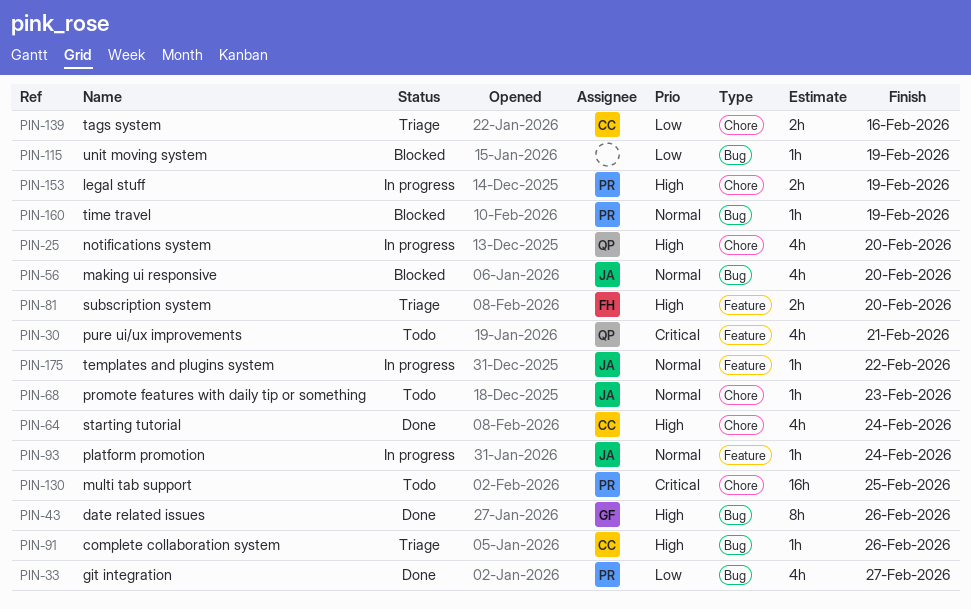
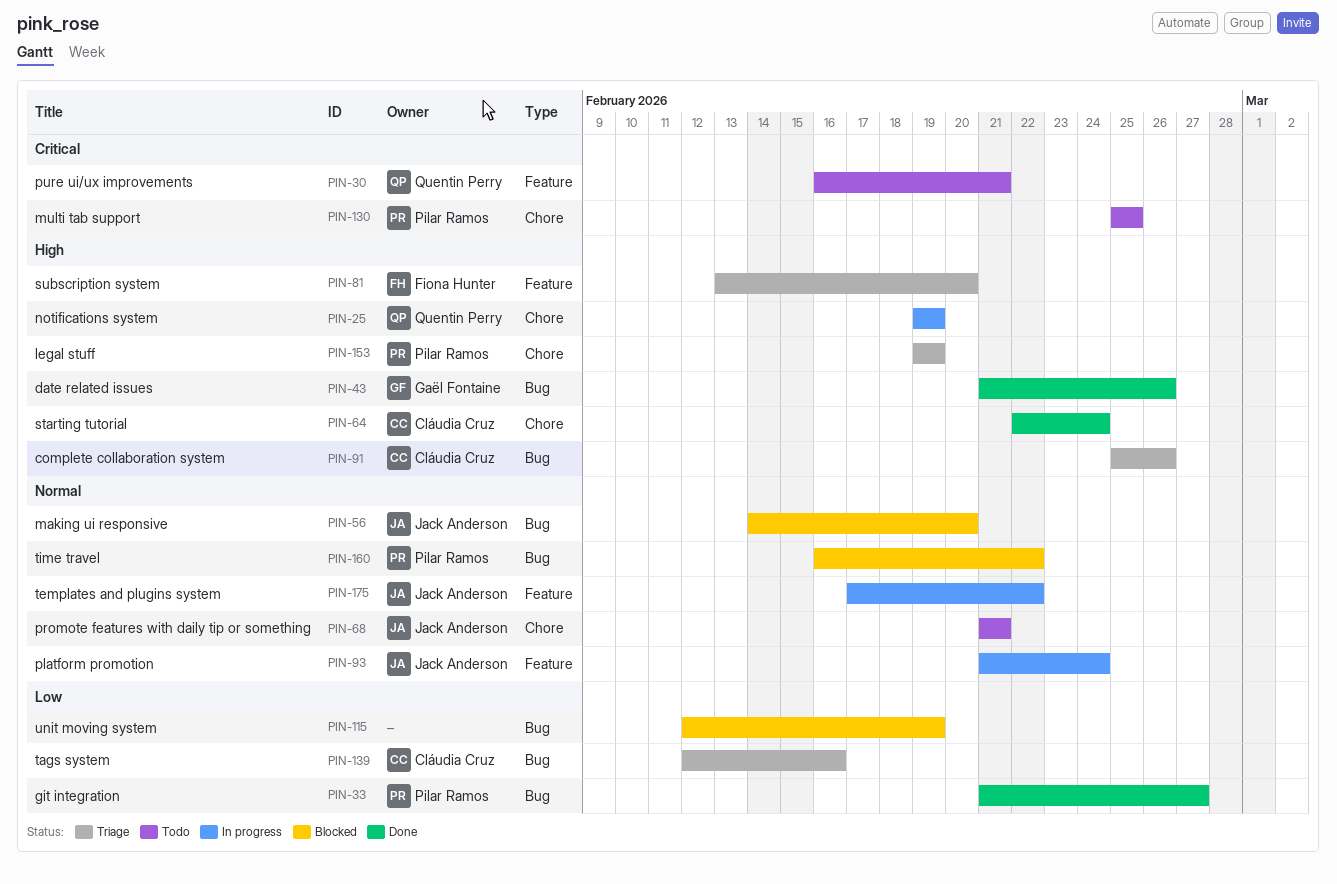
PIN-25, due: Feb 20 -> Feb 19
PIN-68, due: Feb 23 -> Feb 21
PIN-139, label: Chore -> Bug
PIN-153, status: In progress -> Triage
PIN-160, due: Feb 19 -> Feb 22

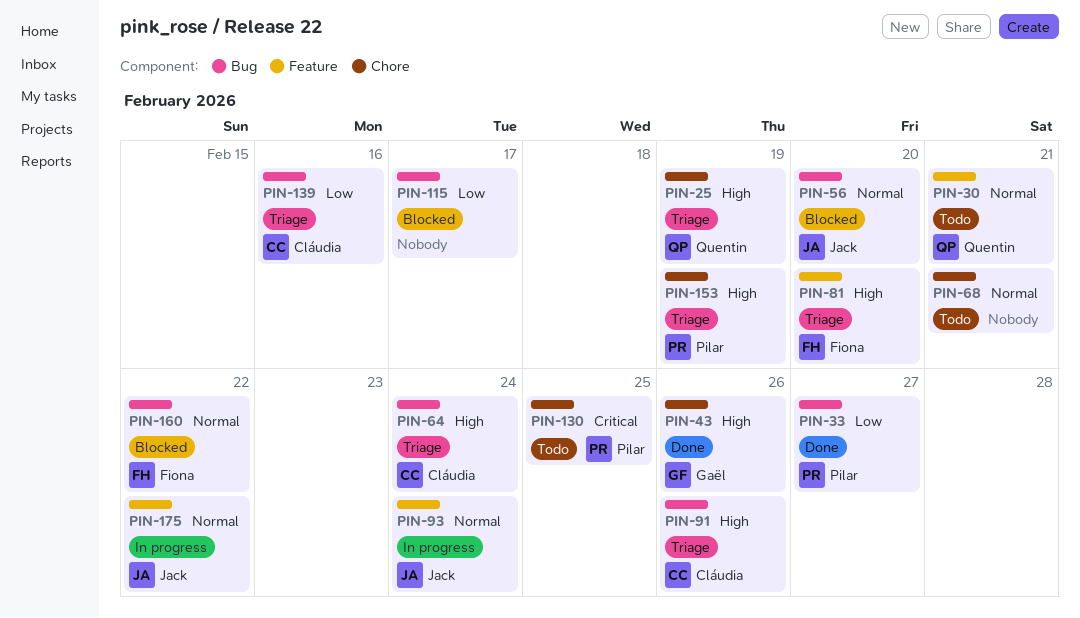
PIN-25, status: In progress -> Triage
PIN-30, priority: Critical -> Normal
PIN-43, label: Bug -> Chore
PIN-64, status: Done -> Triage
PIN-64, label: Chore -> Bug
PIN-68, owner: Jack Anderson -> none
PIN-115, due: Feb 19 -> Feb 17
PIN-160, owner: Pilar Ramos -> Fiona Hunter

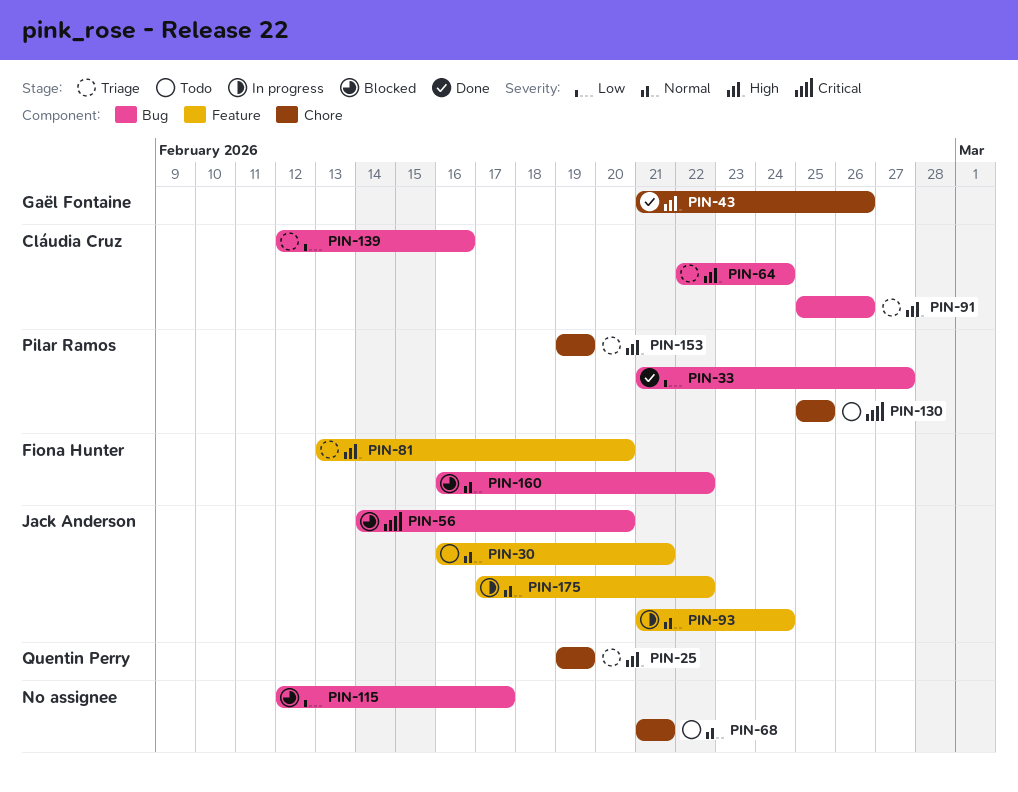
PIN-30, owner: Quentin Perry -> Jack Anderson
PIN-56, priority: Normal -> Critical

